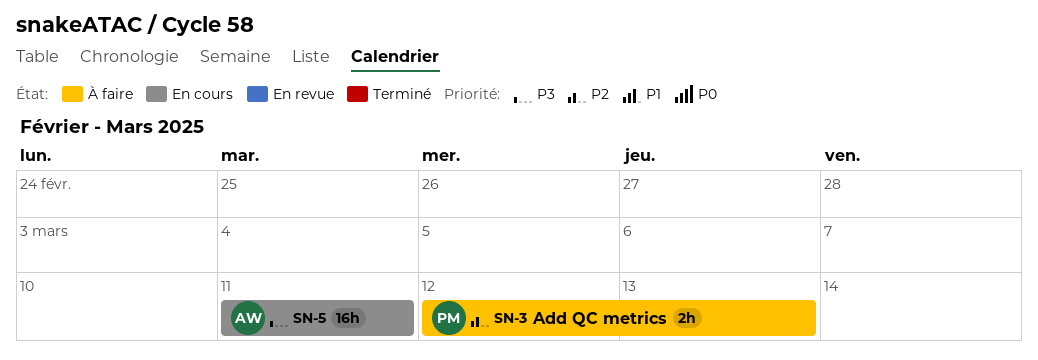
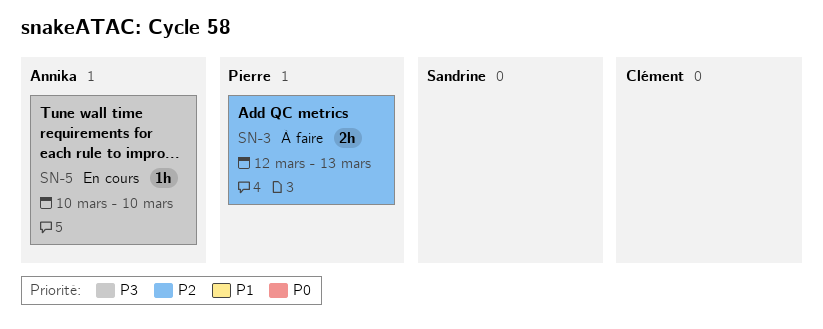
SN-5, estimate: 16h -> 1h
SN-5, start: Mar 11 -> Mar 10
SN-5, due: Mar 11 -> Mar 10

